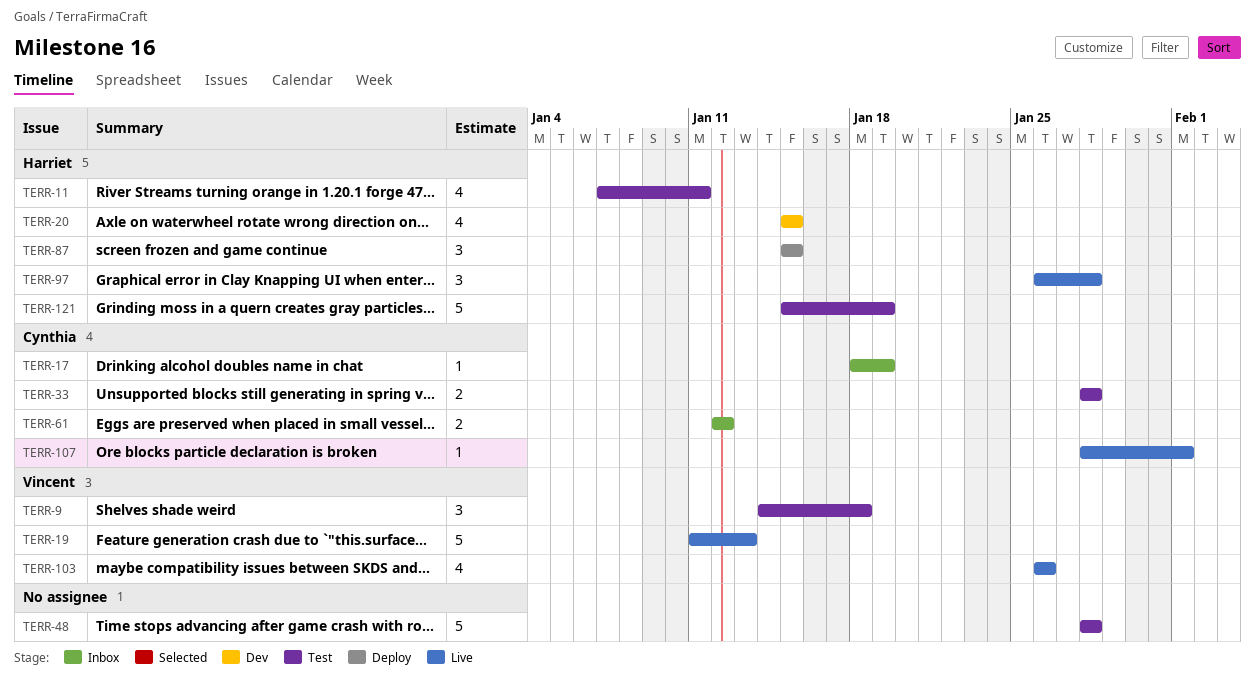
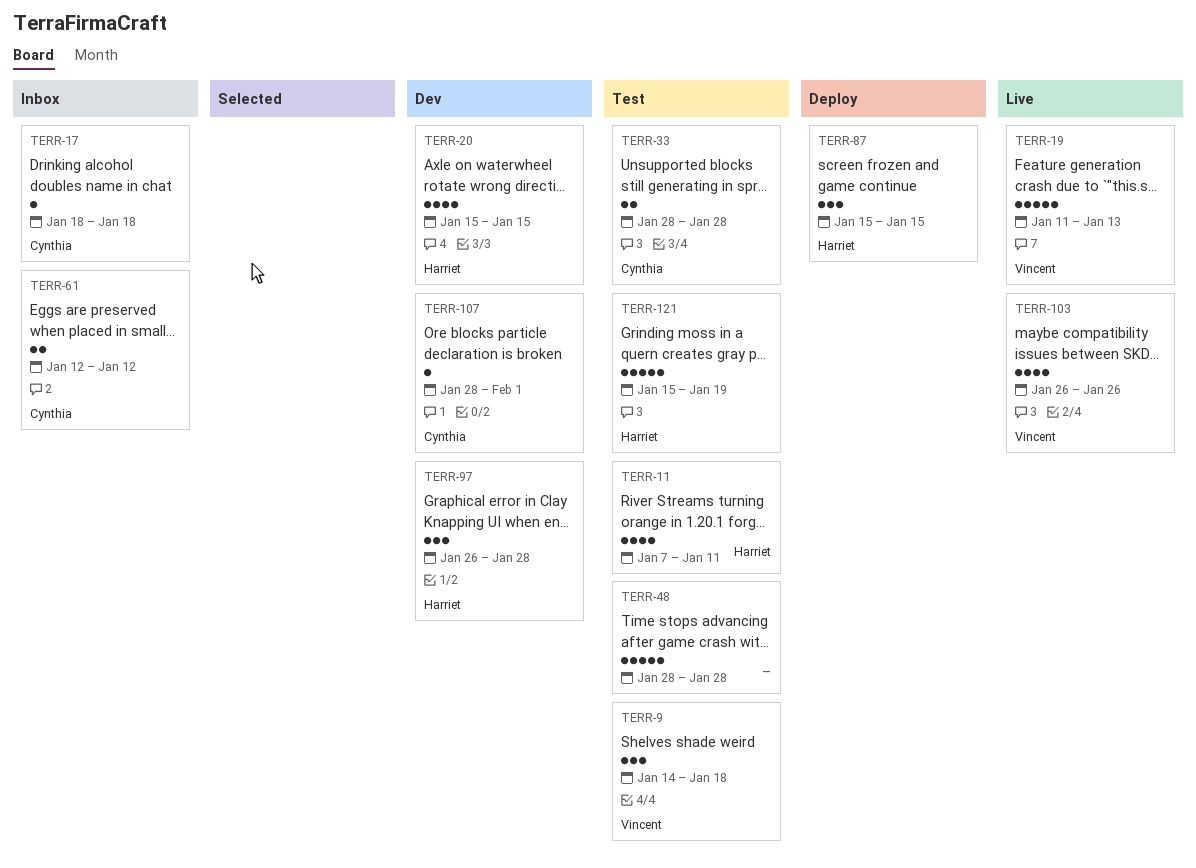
TERR-17, due: Jan 19 -> Jan 18
TERR-97, status: Live -> Dev
TERR-107, status: Live -> Dev

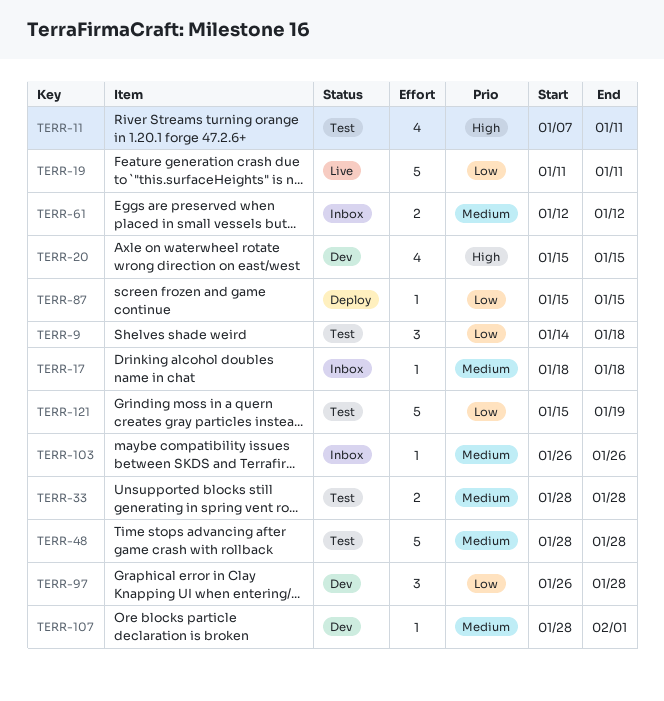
TERR-19, due: Jan 13 -> Jan 11
TERR-87, estimate: 3 -> 1
TERR-103, status: Live -> Inbox
TERR-103, estimate: 4 -> 1

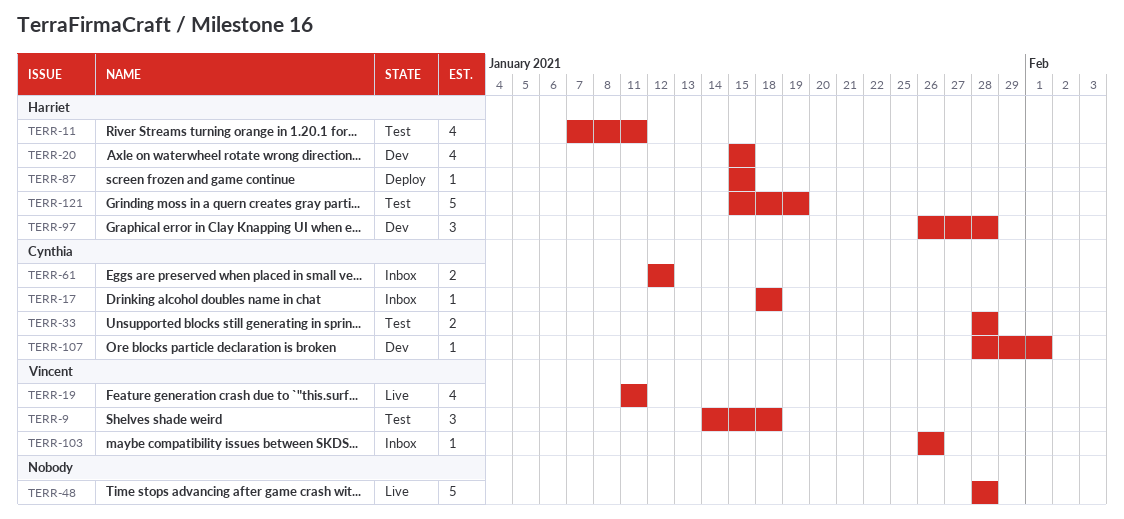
TERR-19, estimate: 5 -> 4
TERR-48, status: Test -> Live

